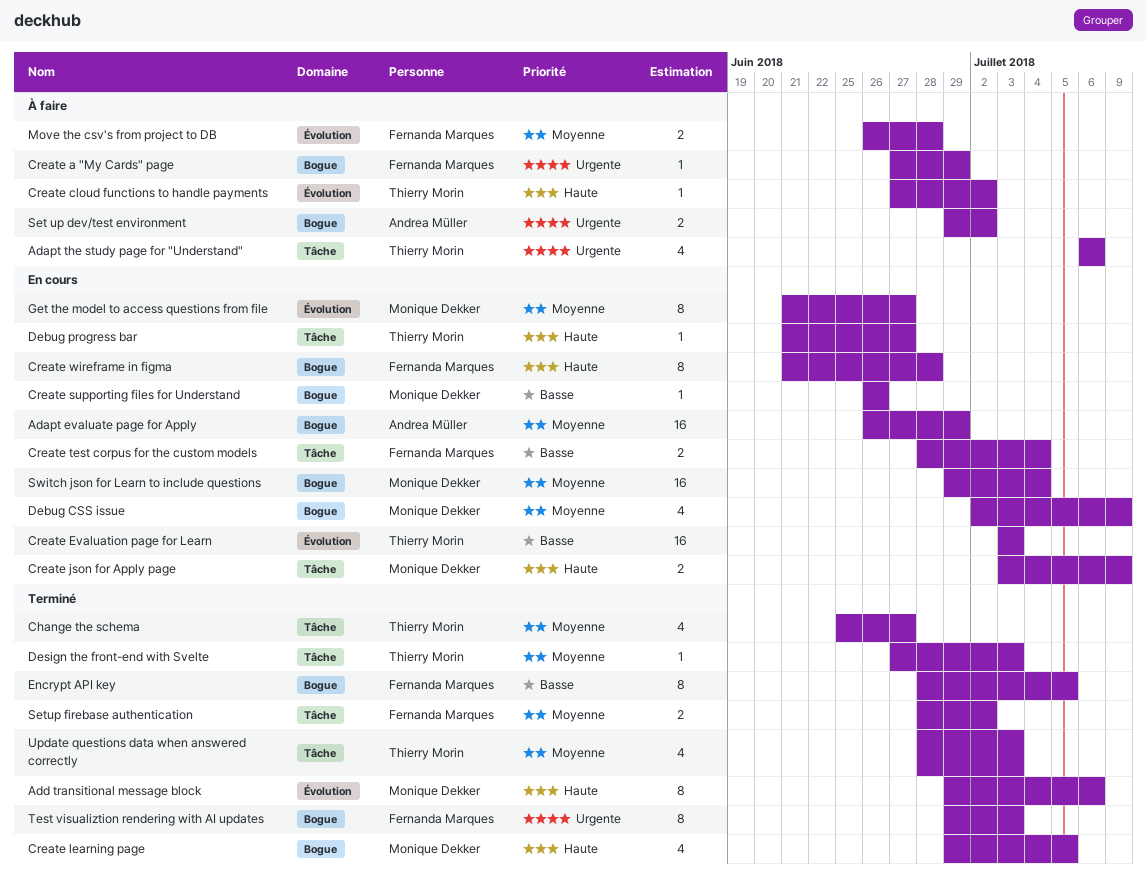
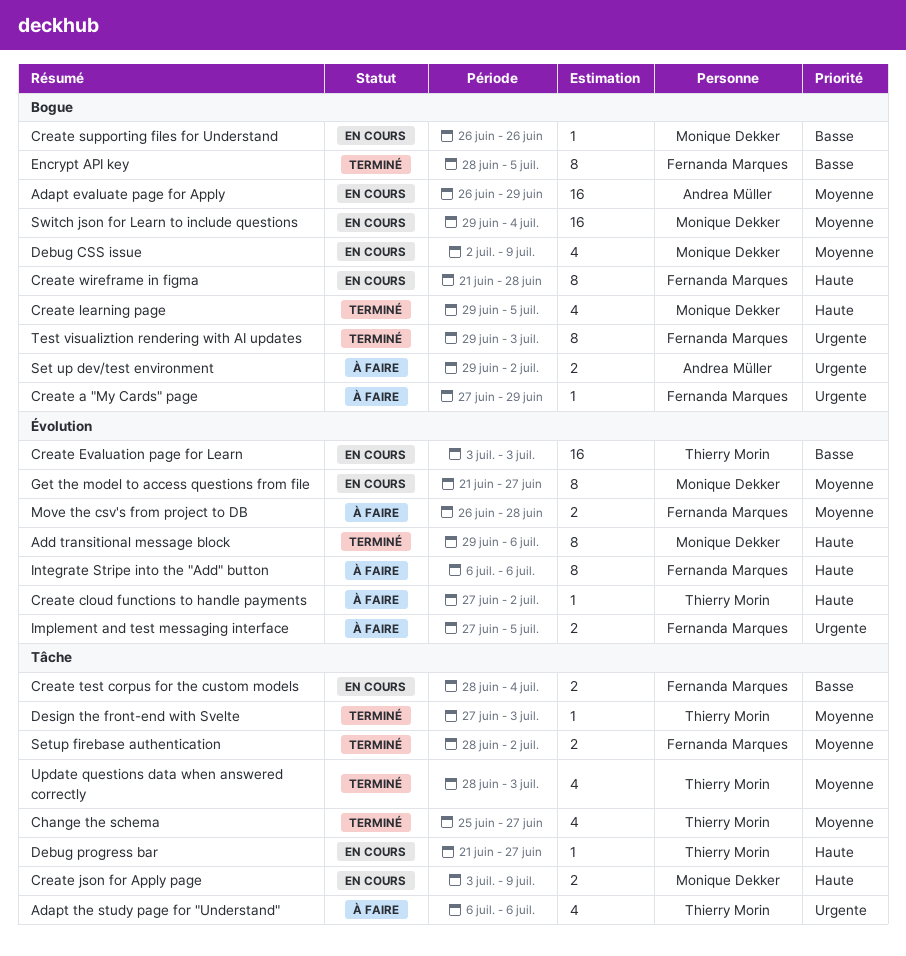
Implement and test messaging interface: none -> present
Integrate Stripe into the "Add" button: none -> present

